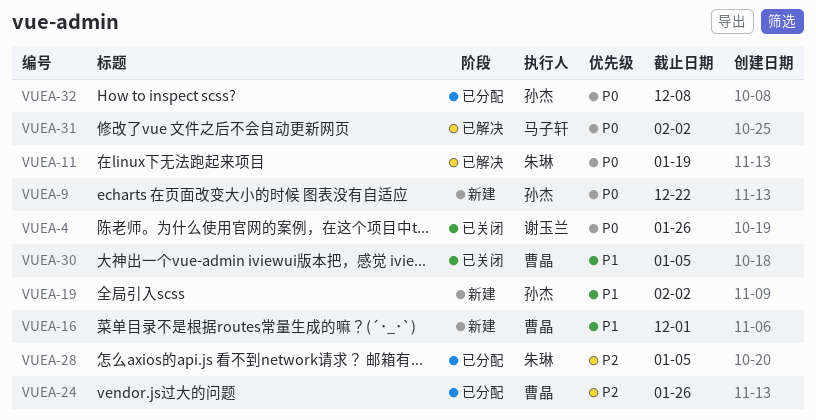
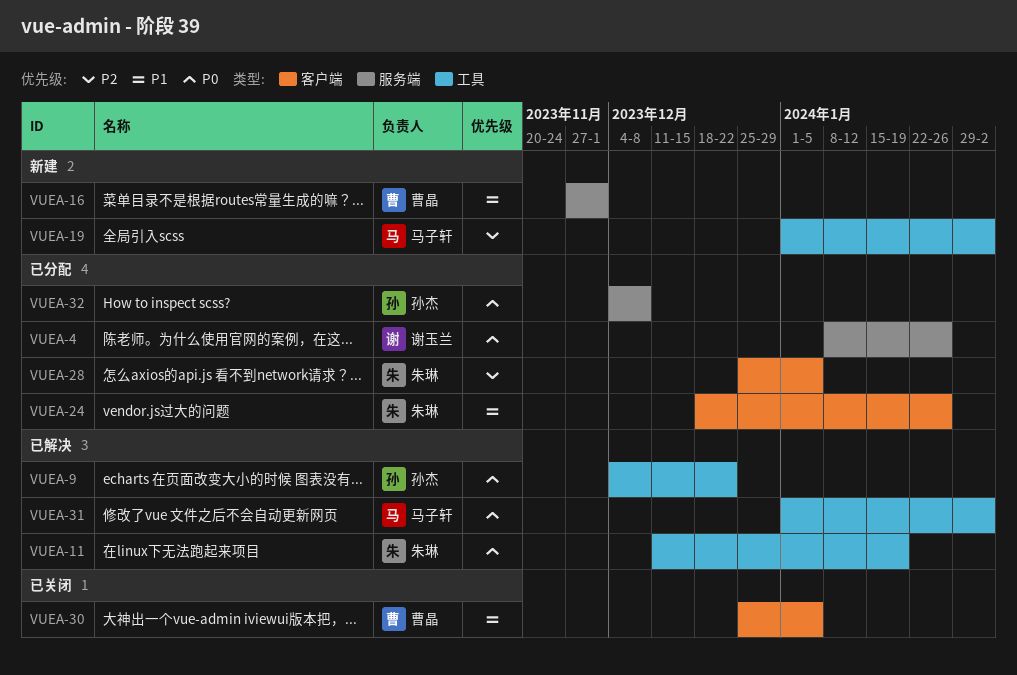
VUEA-4, status: 已关闭 -> 已分配
VUEA-9, status: 新建 -> 已解决
VUEA-19, owner: 孙杰 -> 马子轩
VUEA-19, priority: P1 -> P2
VUEA-24, owner: 曹晶 -> 朱琳
VUEA-24, priority: P2 -> P1

